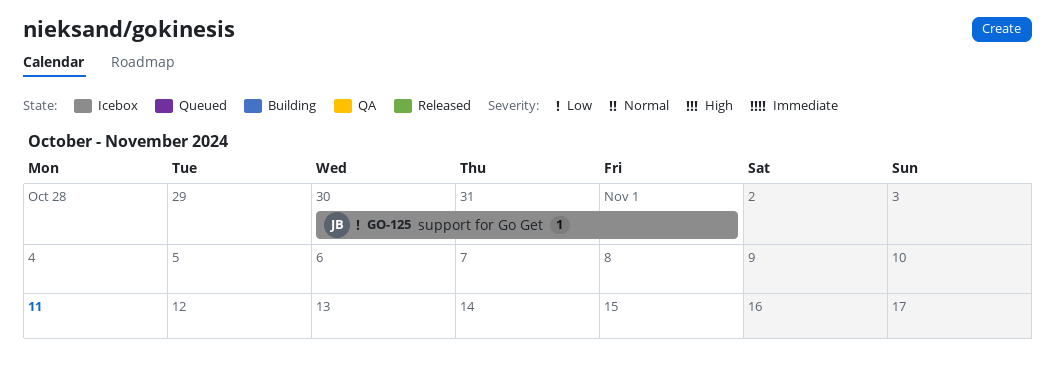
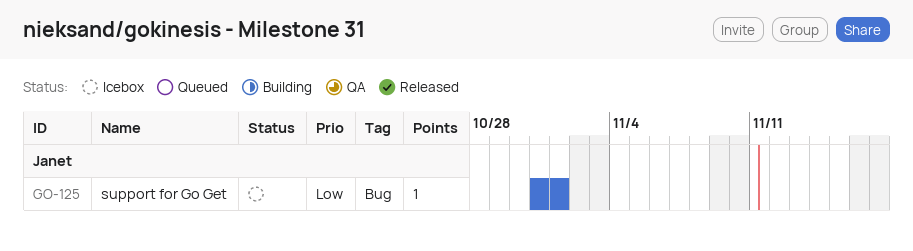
GO-125, start: Oct 30 -> Oct 31

